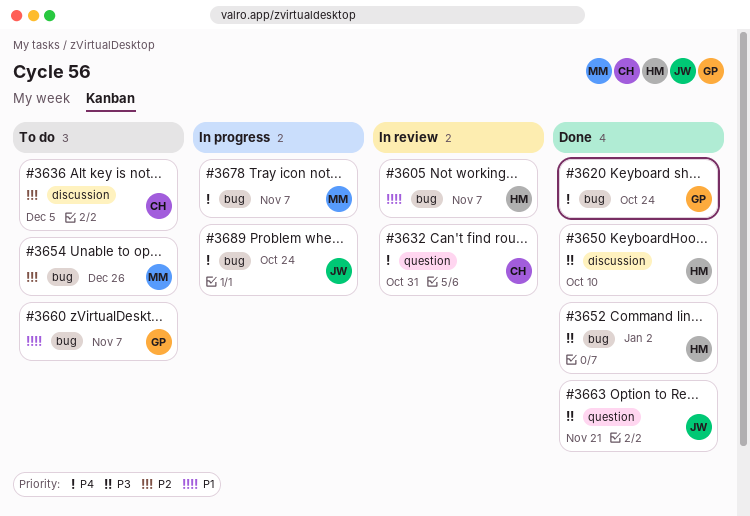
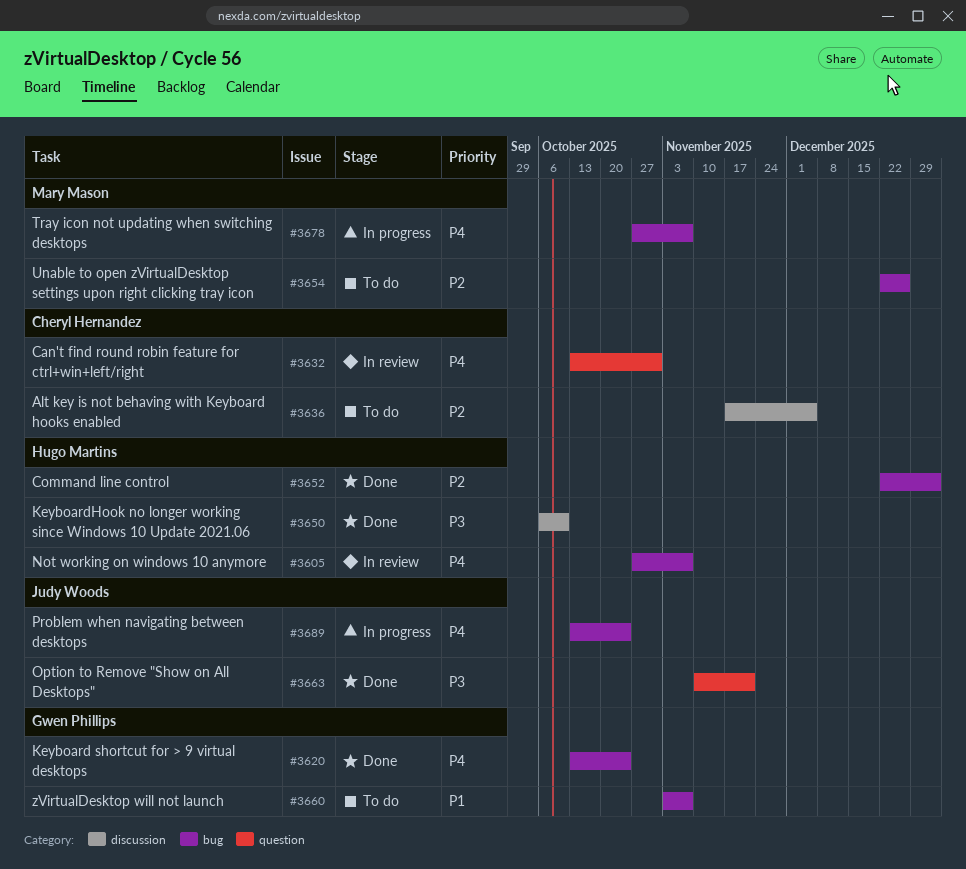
#3605, priority: P1 -> P4
#3652, priority: P3 -> P2

